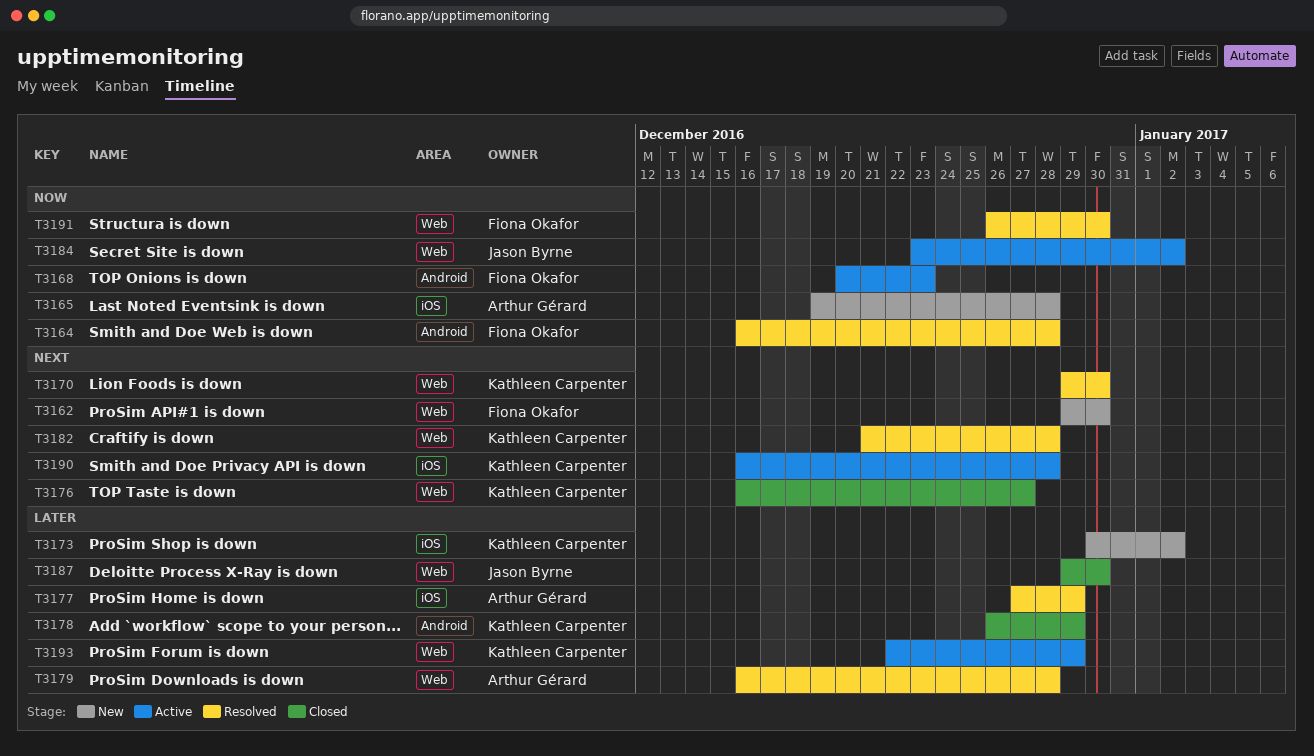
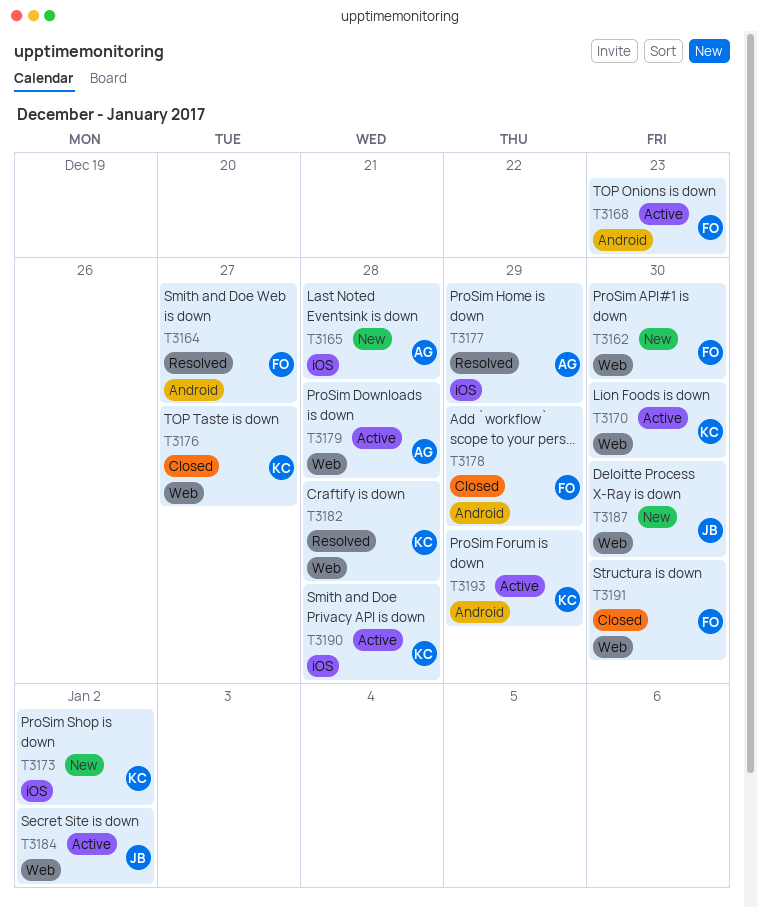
T3164, due: Dec 28 -> Dec 27
T3170, status: Resolved -> Active
T3178, owner: Kathleen Carpenter -> Fiona Okafor
T3179, status: Resolved -> Active
T3187, status: Closed -> New
T3191, status: Resolved -> Closed
T3193, label: Web -> Android

